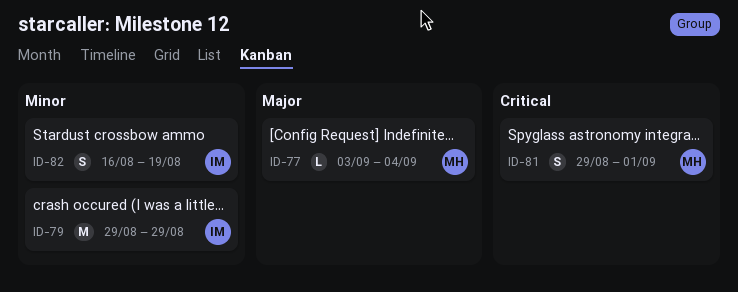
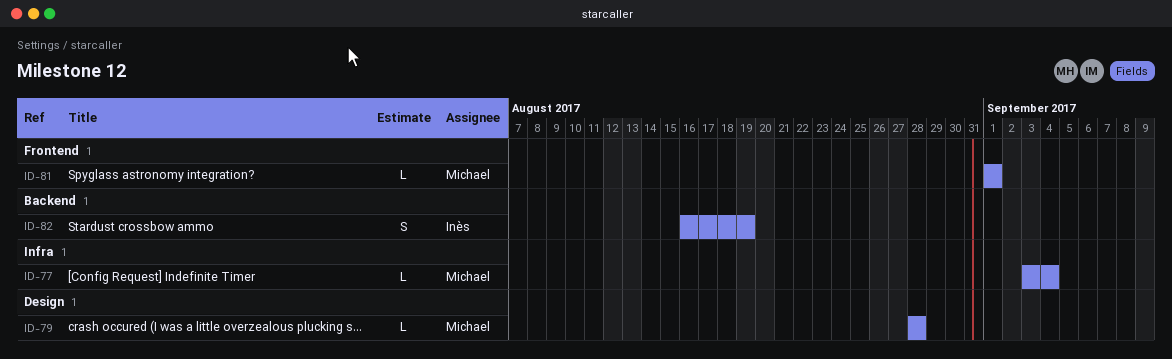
ID-79, owner: Inès -> Michael
ID-79, estimate: M -> L
ID-79, start: Aug 29 -> Aug 28
ID-79, due: Aug 29 -> Aug 28
ID-81, estimate: S -> L
ID-81, start: Aug 29 -> Sep 1

